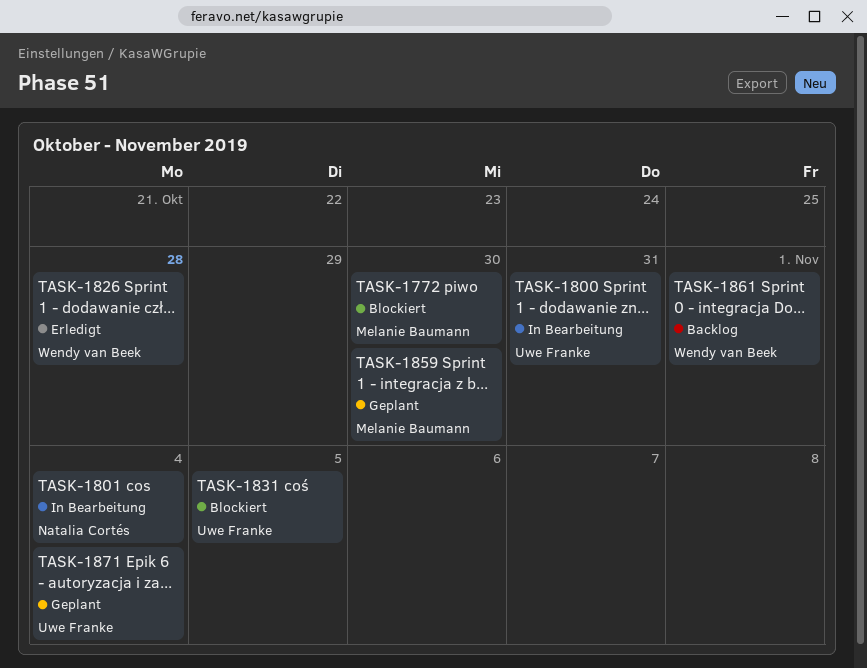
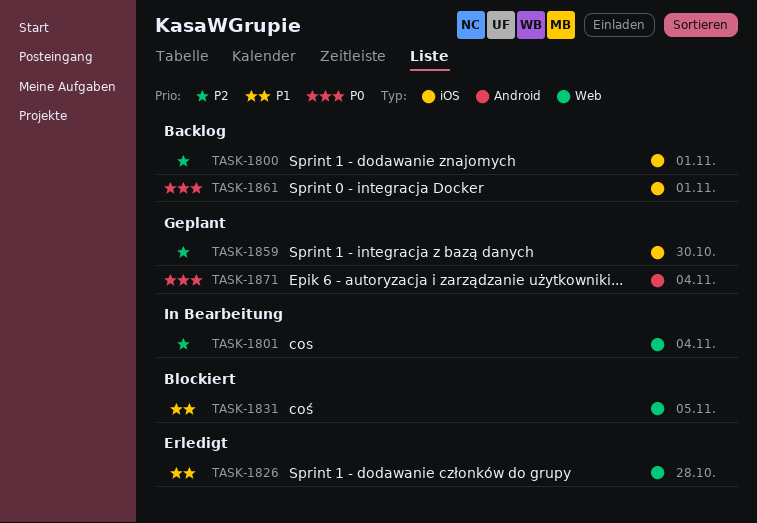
TASK-1772: present -> none
TASK-1800, status: In Bearbeitung -> Backlog
TASK-1800, due: Oct 31 -> Nov 1

